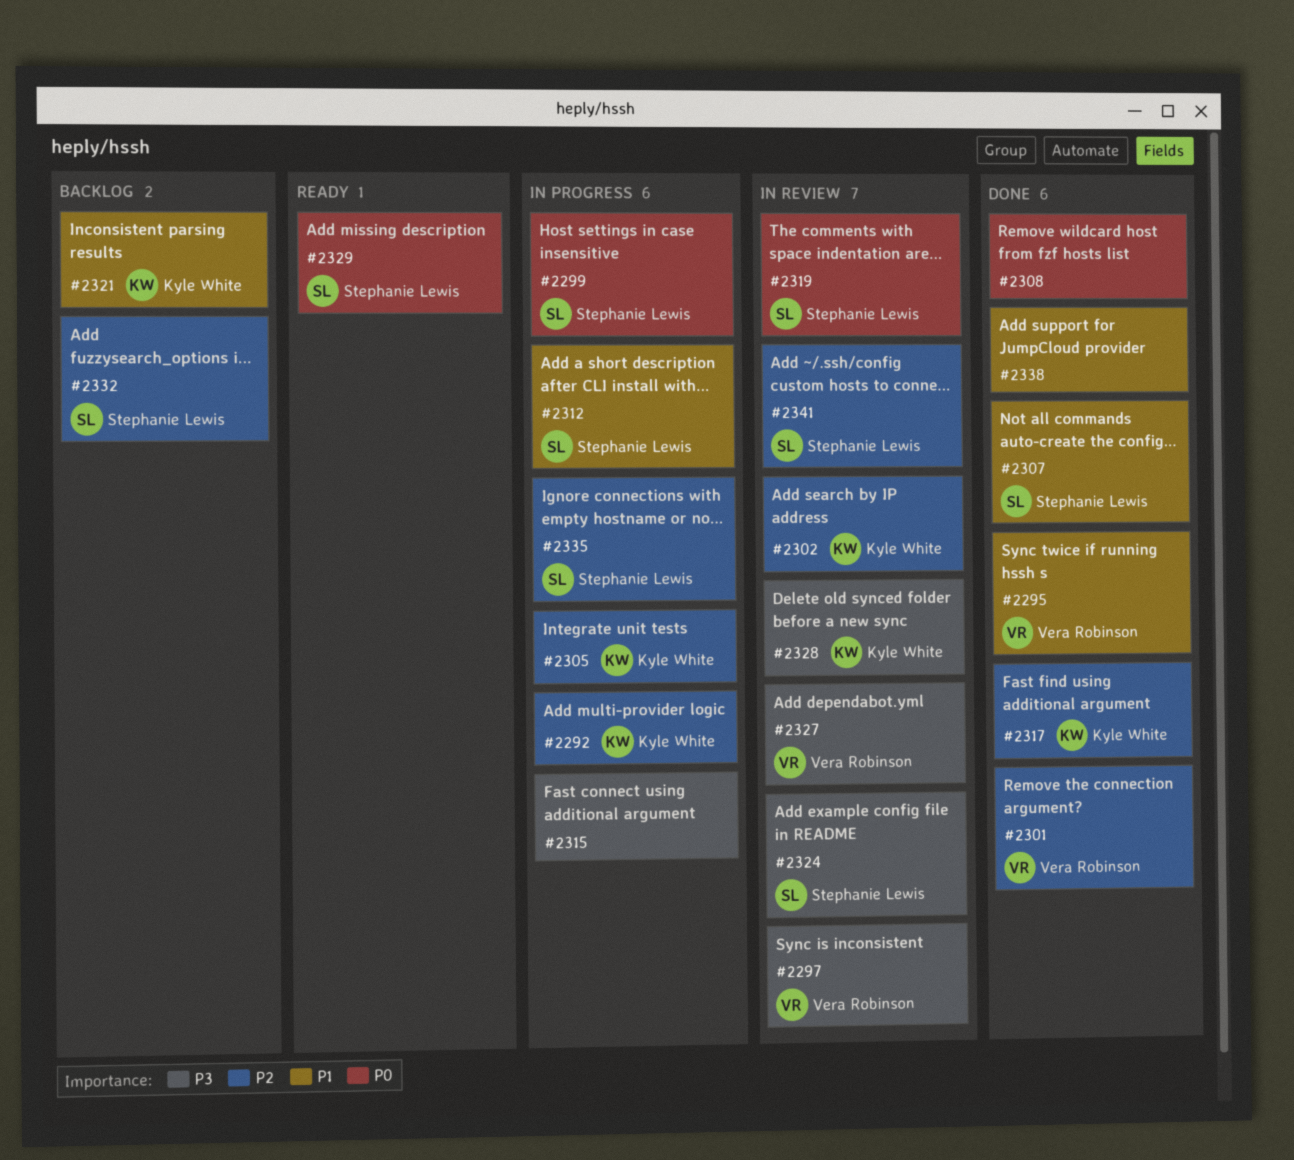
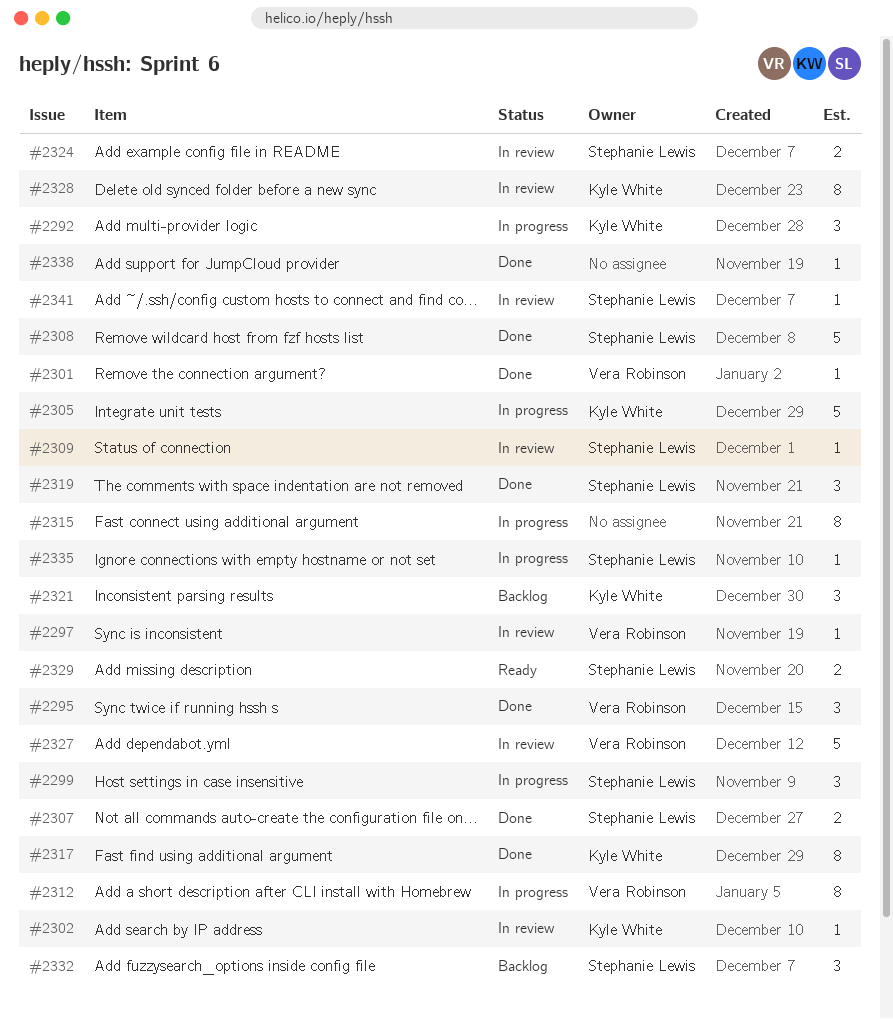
#2308, owner: none -> Stephanie Lewis
#2309: none -> present
#2312, owner: Stephanie Lewis -> Vera Robinson
#2319, status: In review -> Done

